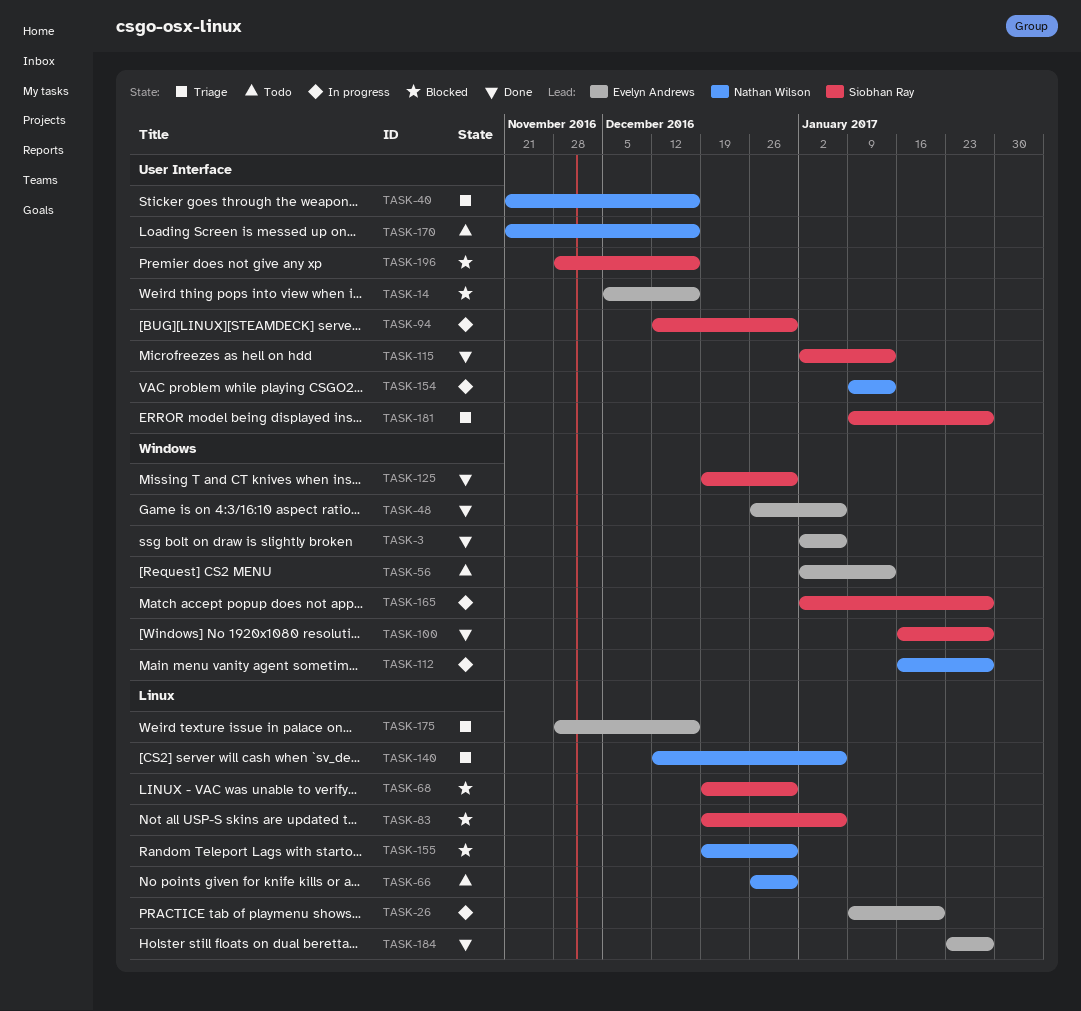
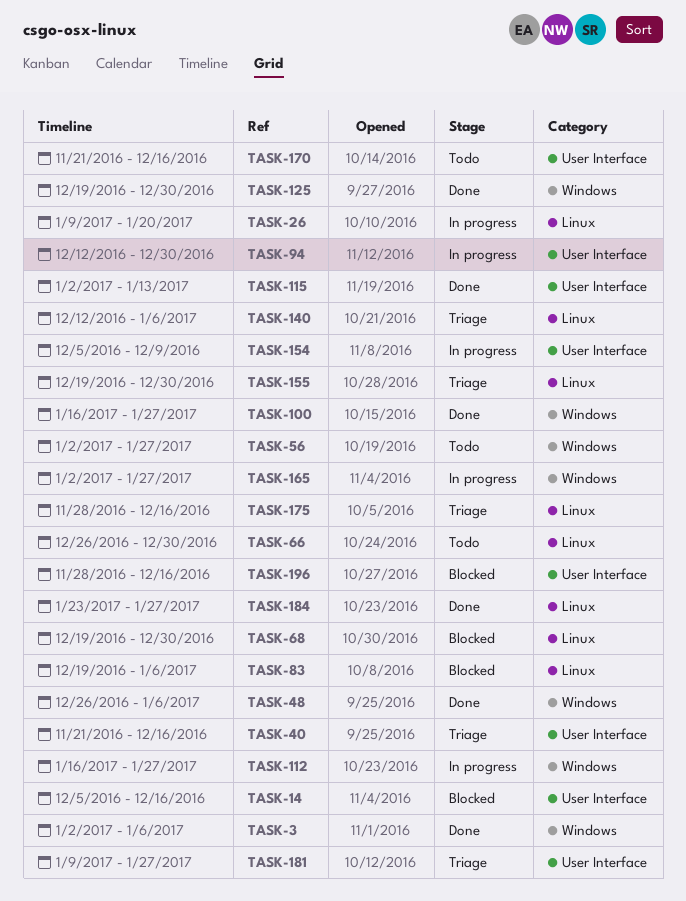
TASK-56, due: Jan 13 -> Jan 27
TASK-154, start: Jan 9 -> Dec 5
TASK-154, due: Jan 13 -> Dec 9
TASK-155, status: Blocked -> Triage

